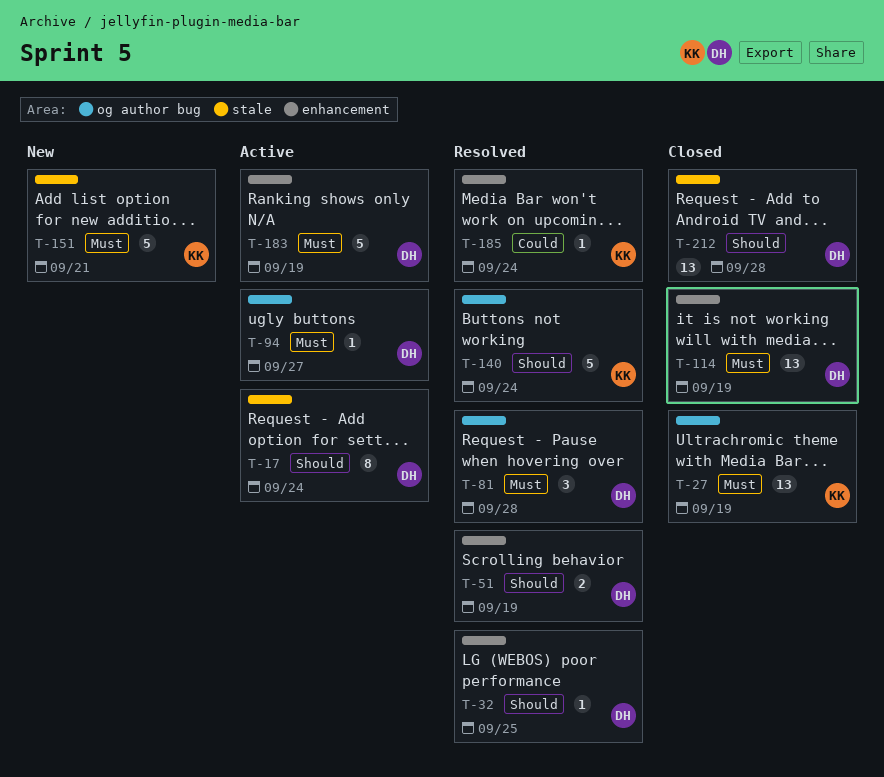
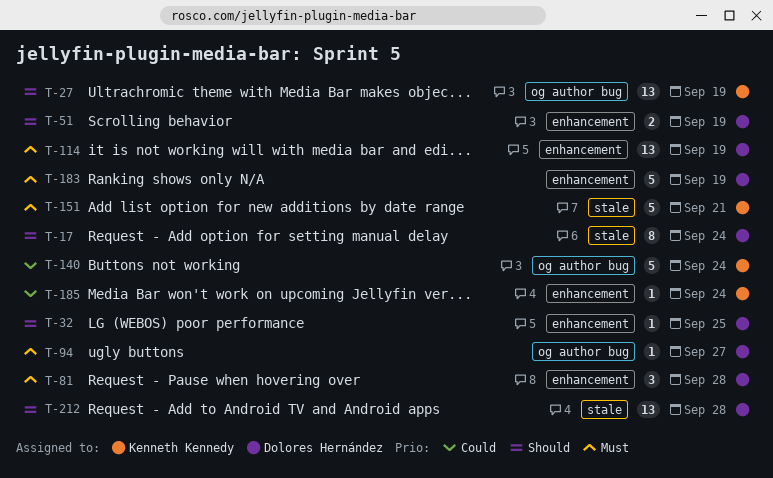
T-27, priority: Must -> Should
T-81, label: og author bug -> enhancement
T-140, priority: Should -> Could

